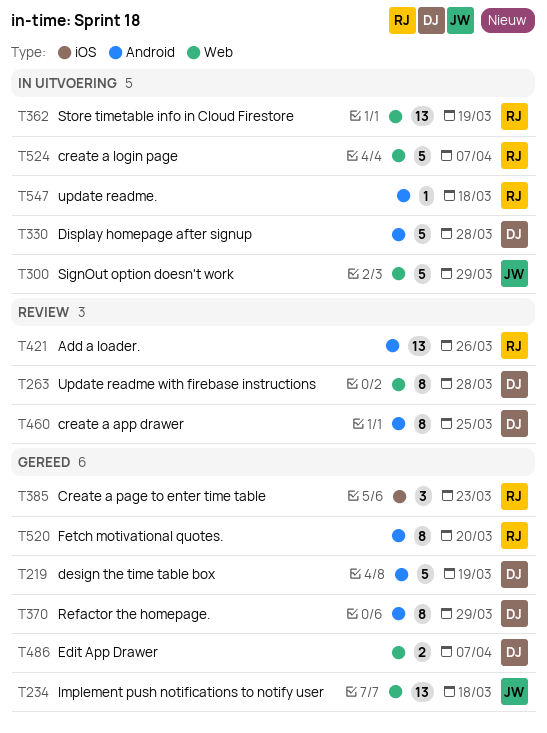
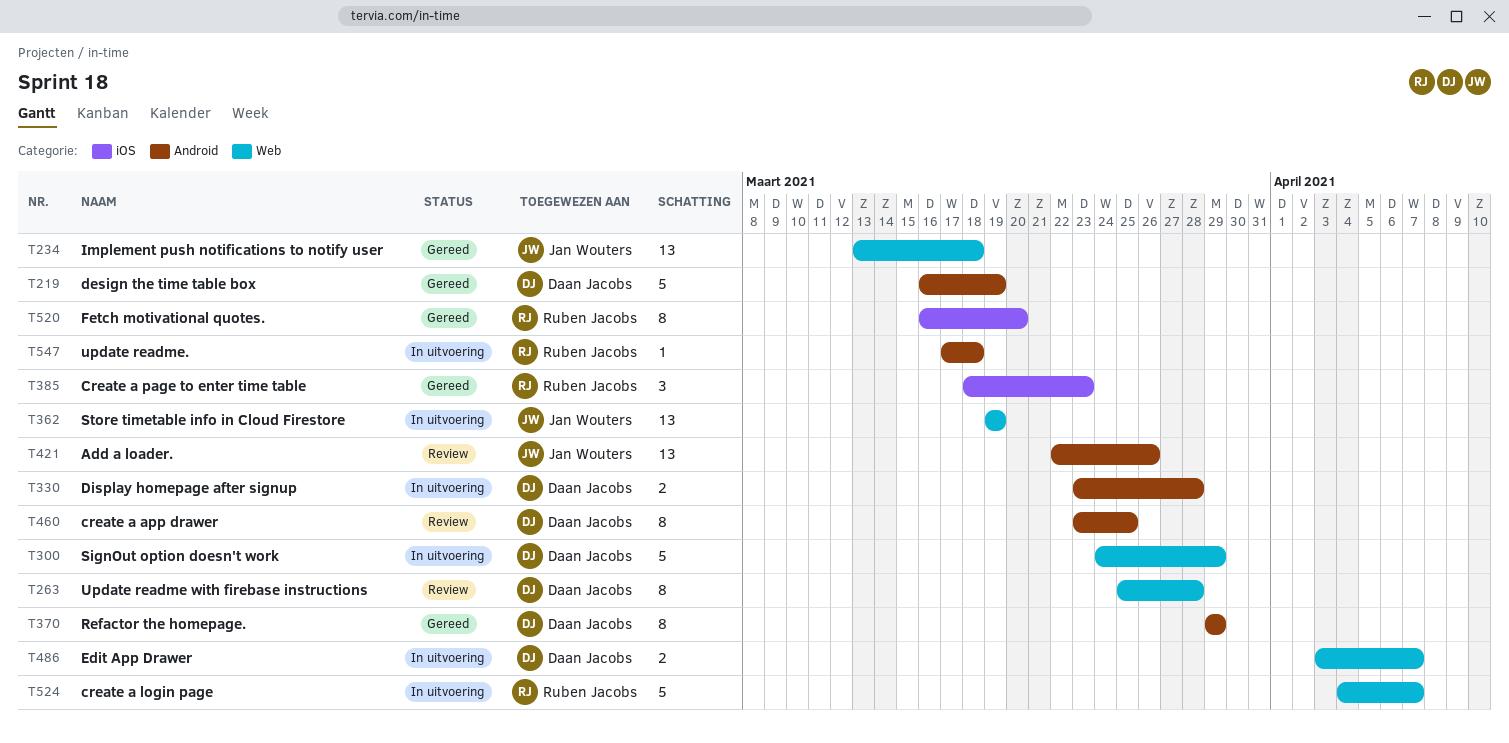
T300, owner: Jan Wouters -> Daan Jacobs
T330, estimate: 5 -> 2
T362, owner: Ruben Jacobs -> Jan Wouters
T421, owner: Ruben Jacobs -> Jan Wouters
T486, status: Gereed -> In uitvoering
T520, label: Android -> iOS

